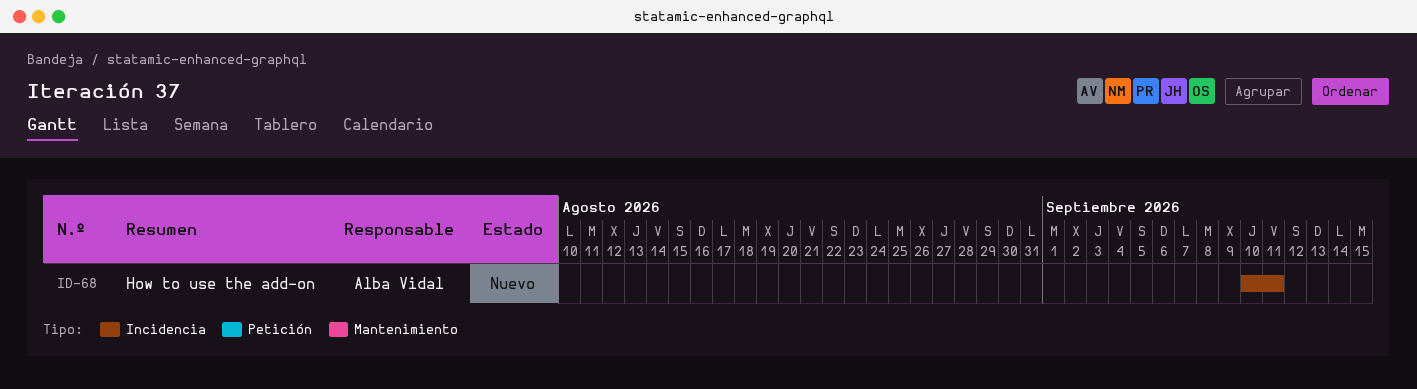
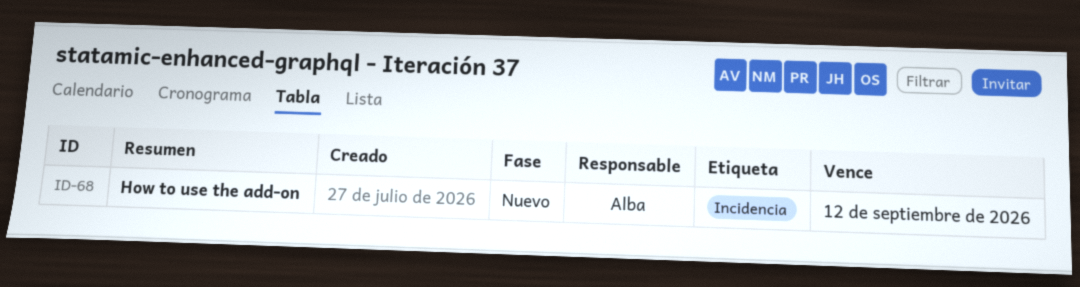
ID-68, due: Sep 11 -> Sep 12

